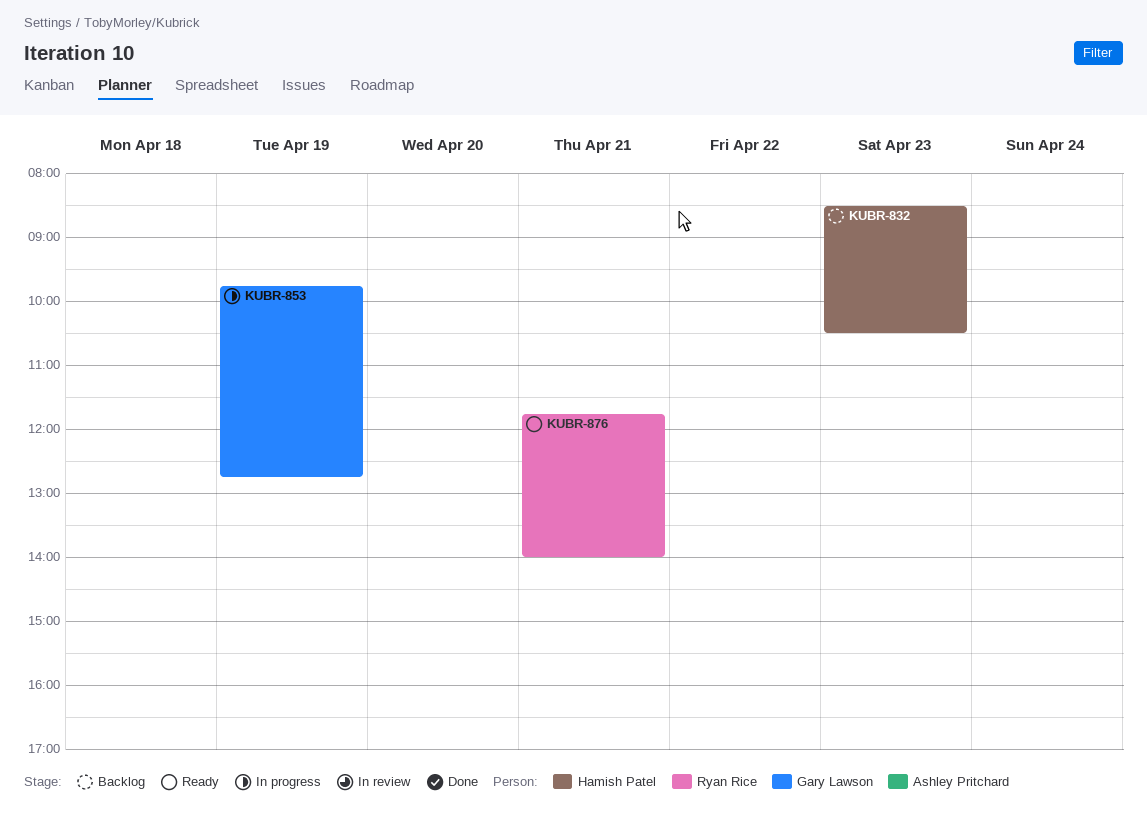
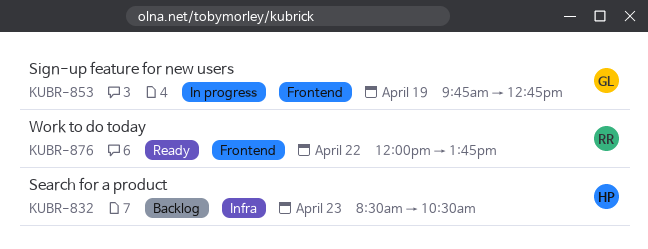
KUBR-876, day: Apr 21 -> Apr 22
KUBR-876, begins: 11:45 -> 12:00
KUBR-876, ends: 14:00 -> 13:45

